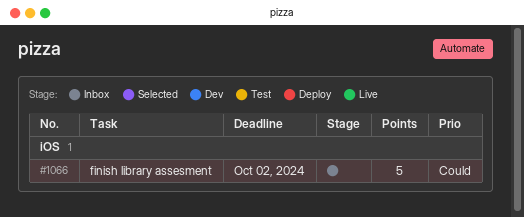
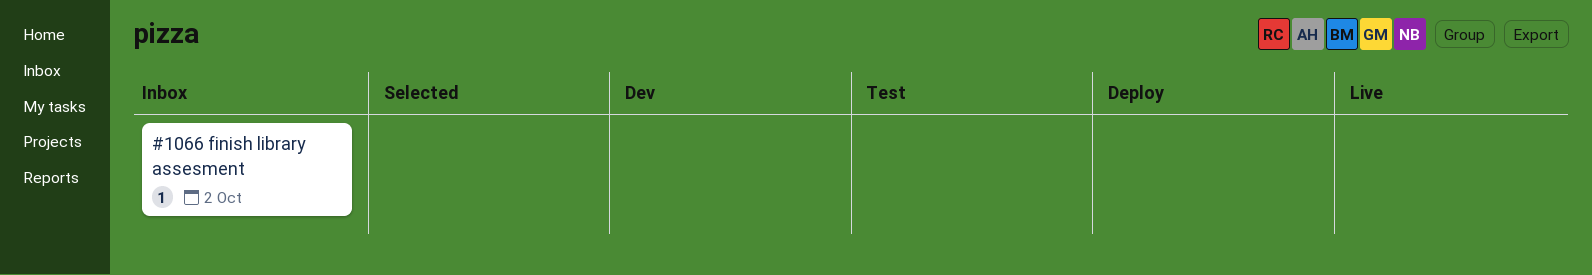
#1066, estimate: 5 -> 1

